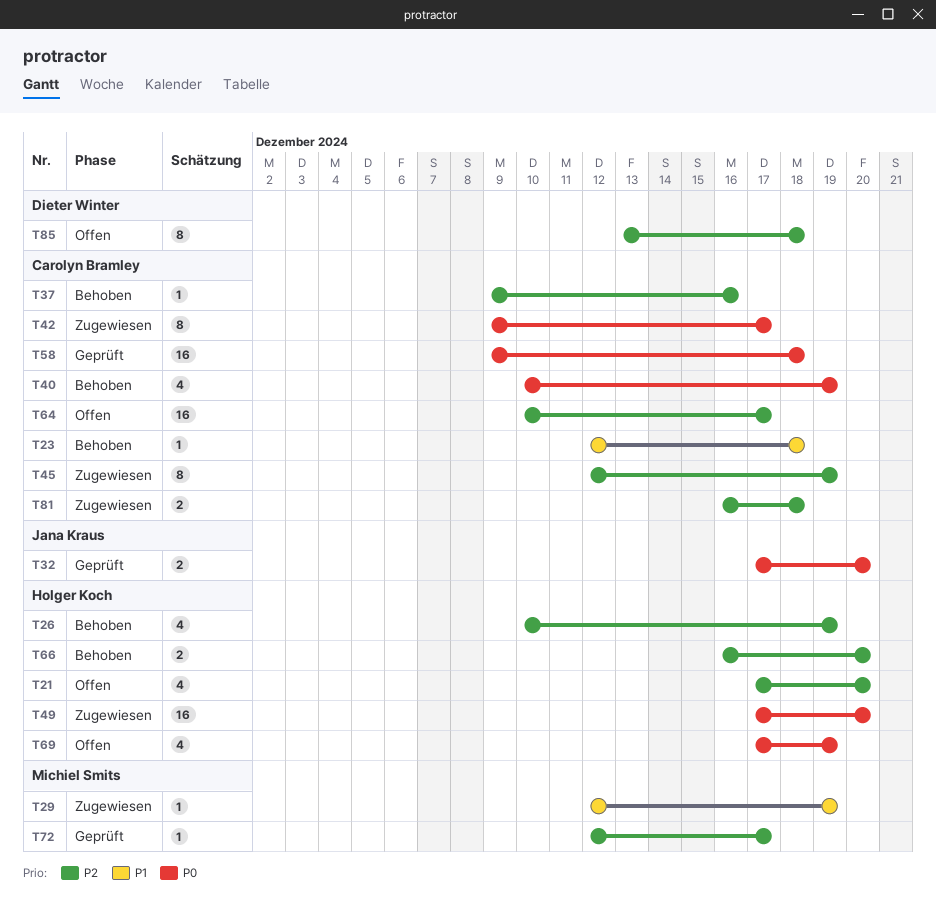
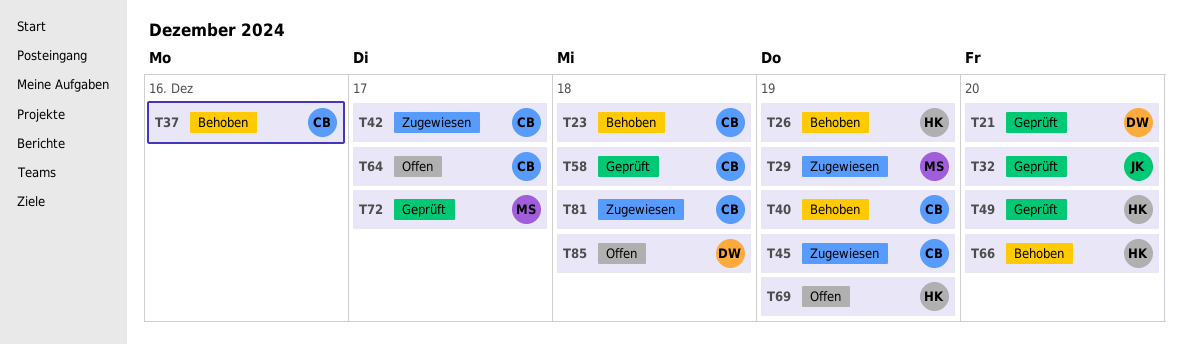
T21, status: Offen -> Geprüft
T21, owner: Holger Koch -> Dieter Winter
T49, status: Zugewiesen -> Geprüft

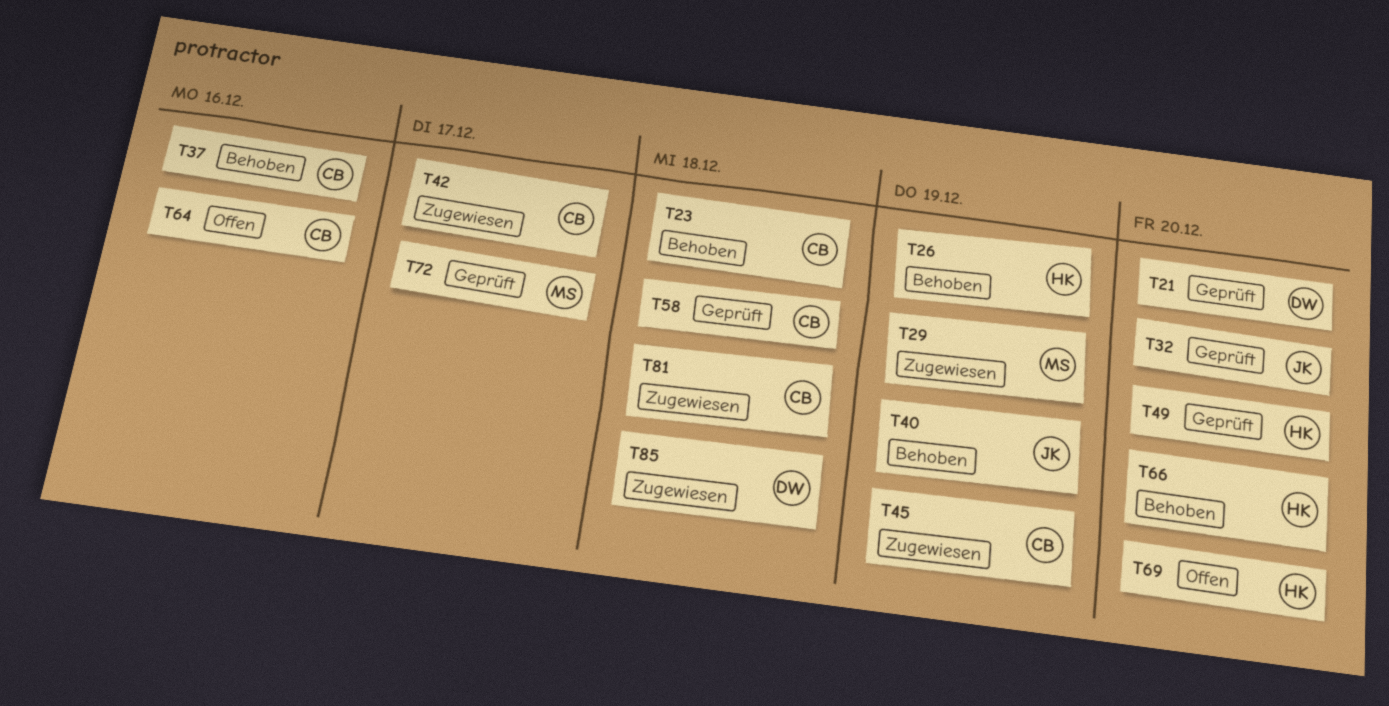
T40, owner: CB -> JK
T64, due: Dec 17 -> Dec 16
T69, due: Dec 19 -> Dec 20
T85, status: Offen -> Zugewiesen

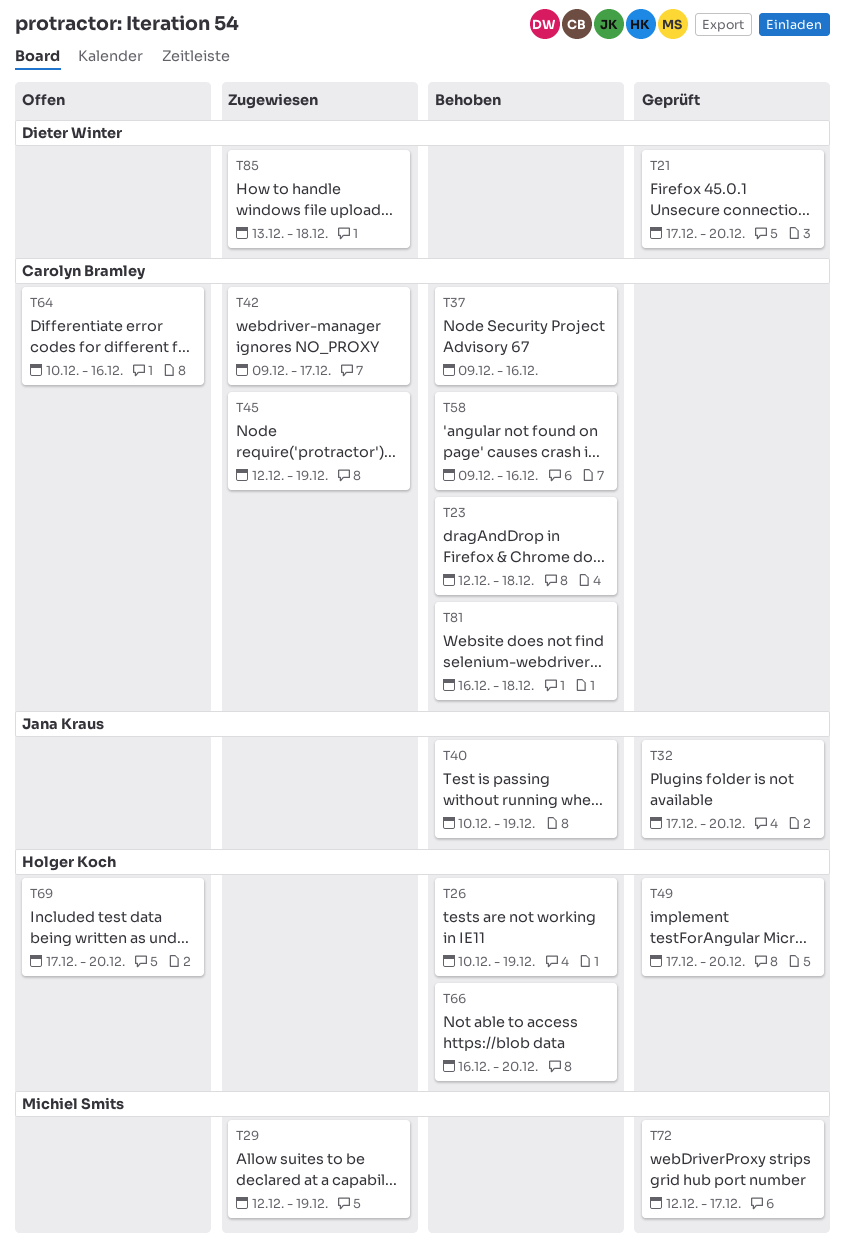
T58, status: Geprüft -> Behoben
T58, due: Dec 18 -> Dec 16
T81, status: Zugewiesen -> Behoben

